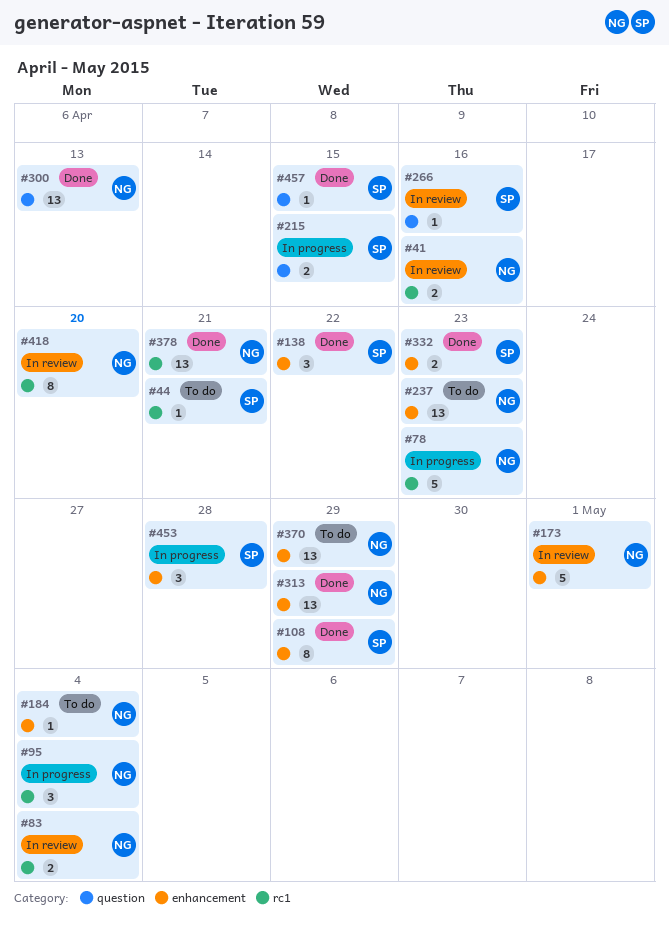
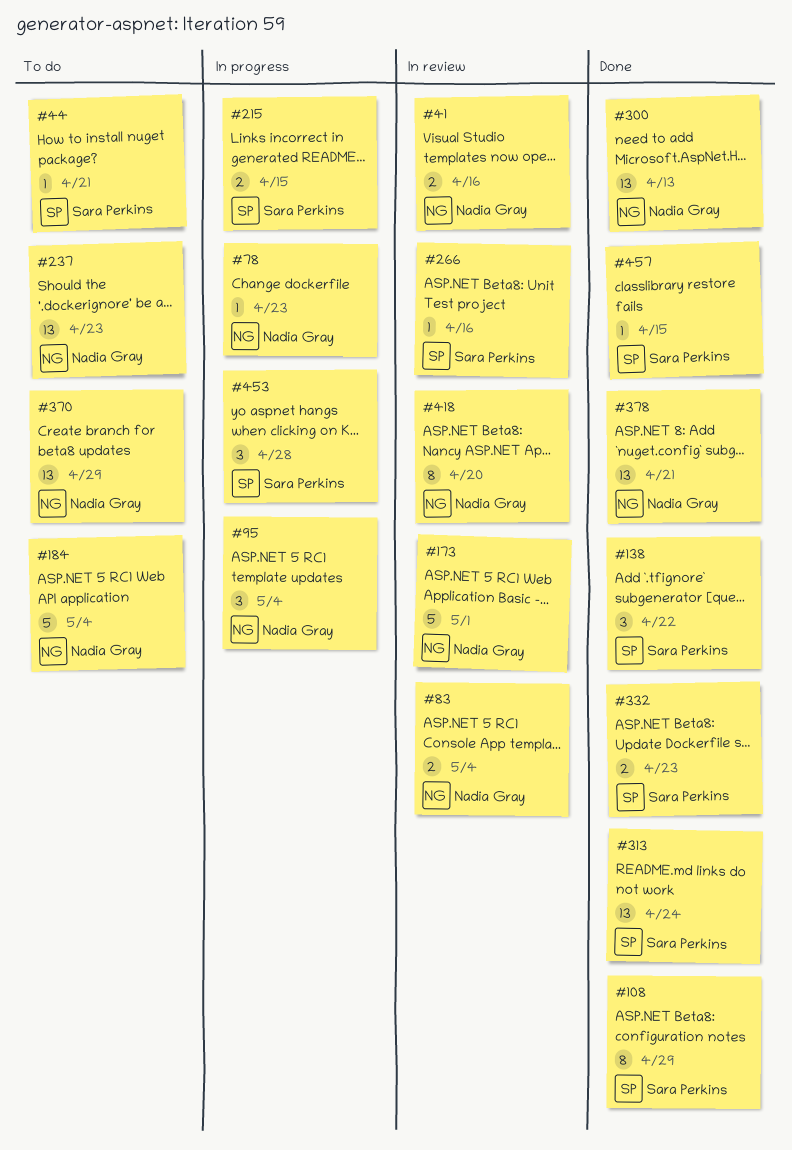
#78, estimate: 5 -> 1
#184, estimate: 1 -> 5
#313, owner: Nadia Gray -> Sara Perkins
#313, due: Apr 29 -> Apr 24

